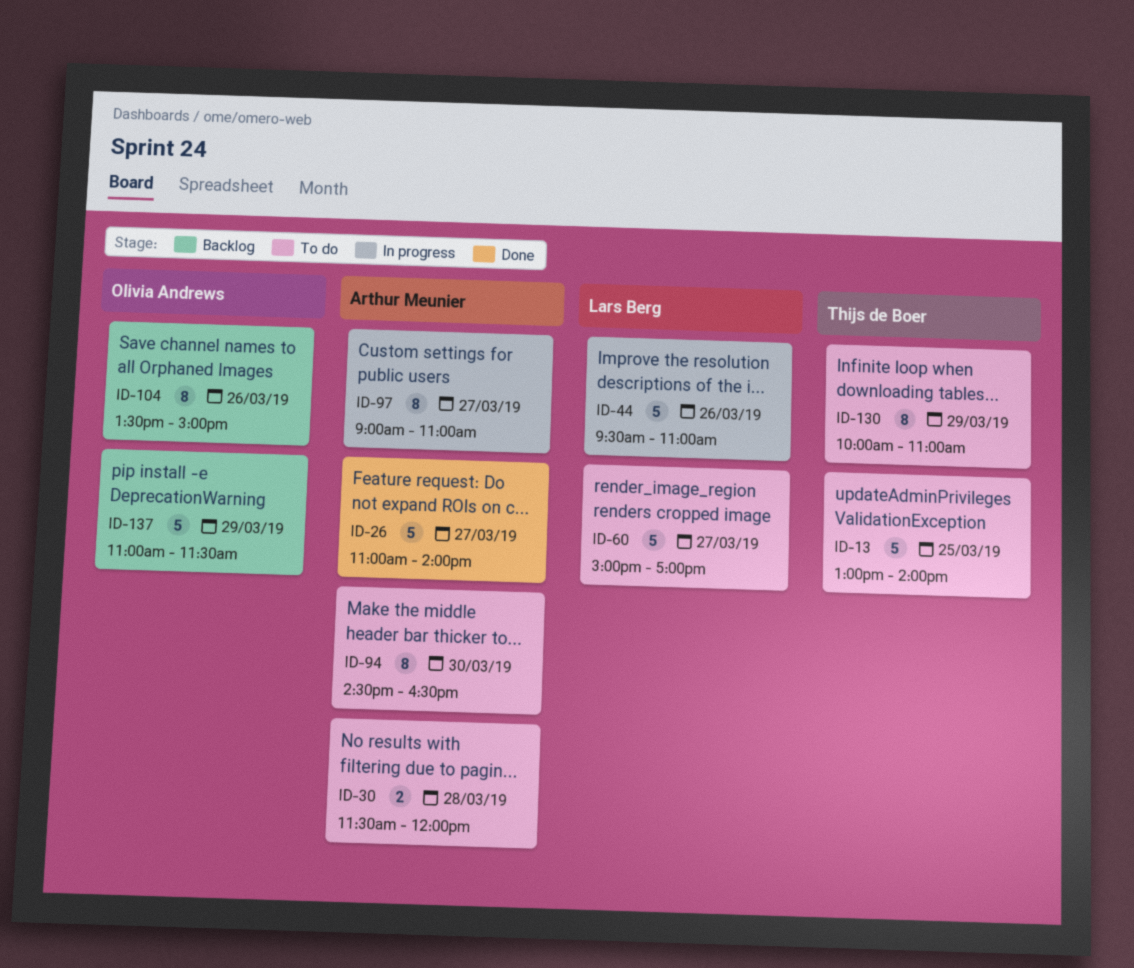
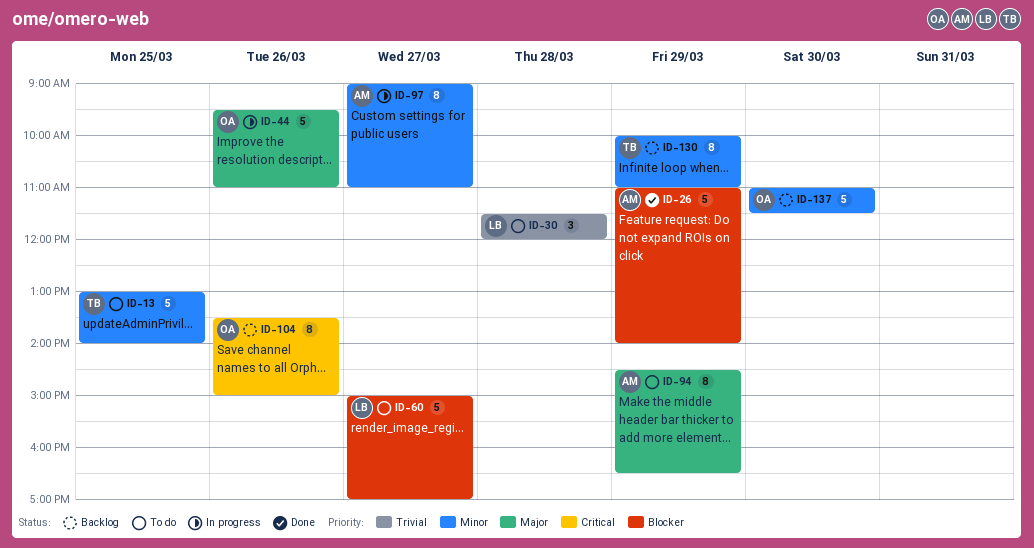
ID-26, day: Mar 27 -> Mar 29
ID-30, owner: Arthur Meunier -> Lars Berg
ID-30, estimate: 2 -> 3
ID-44, owner: Lars Berg -> Olivia Andrews
ID-94, day: Mar 30 -> Mar 29
ID-130, status: To do -> Backlog
ID-137, day: Mar 29 -> Mar 30

